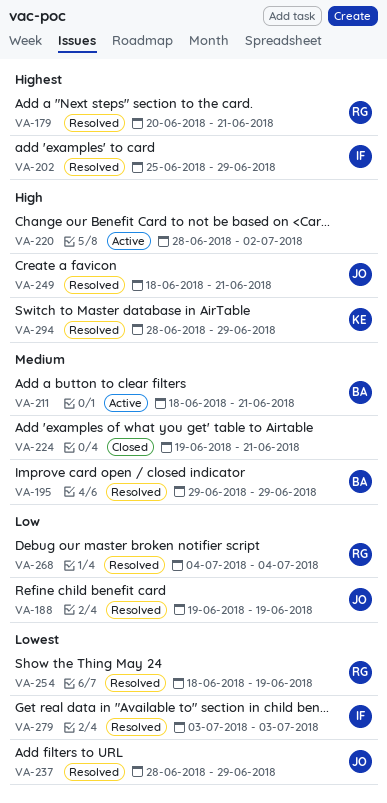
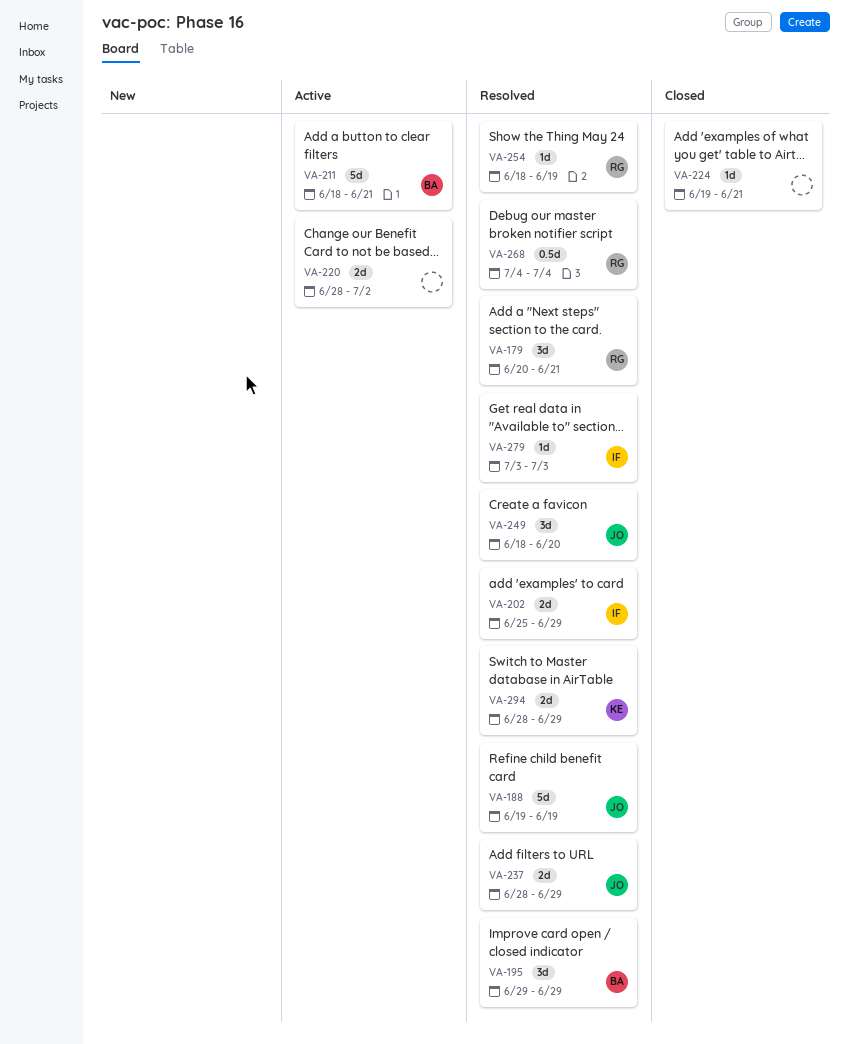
VA-249, due: Jun 21 -> Jun 20

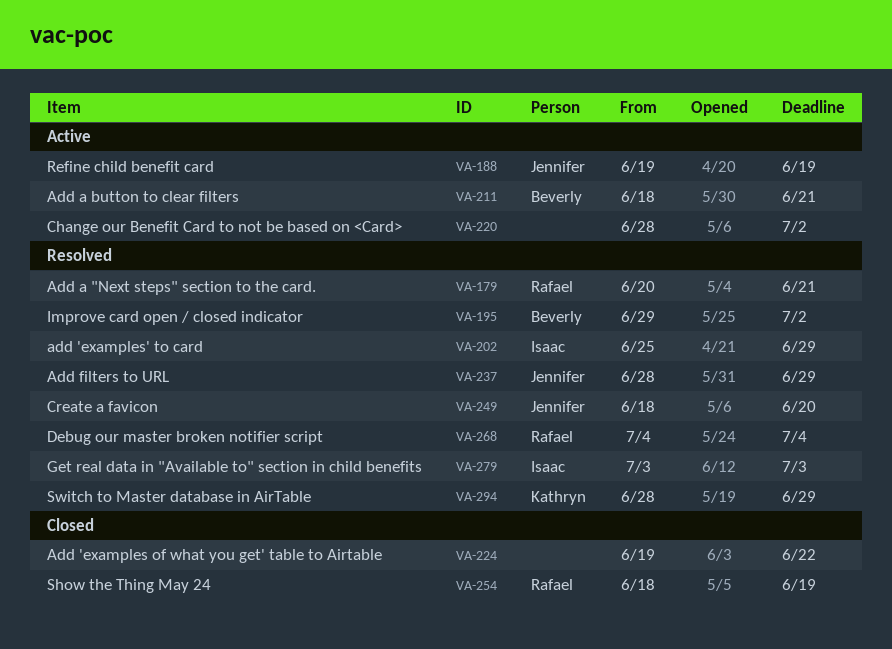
VA-188, status: Resolved -> Active
VA-195, due: Jun 29 -> Jul 2
VA-224, due: Jun 21 -> Jun 22
VA-254, status: Resolved -> Closed

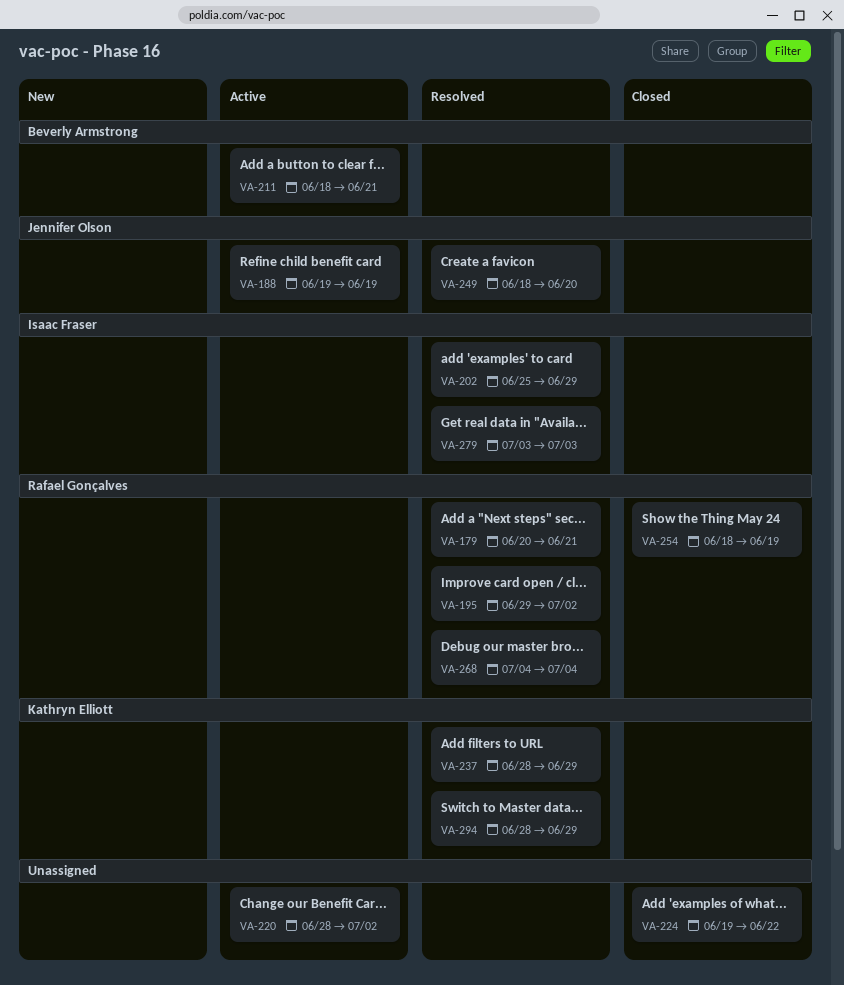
VA-195, owner: Beverly Armstrong -> Rafael Gonçalves
VA-237, owner: Jennifer Olson -> Kathryn Elliott

